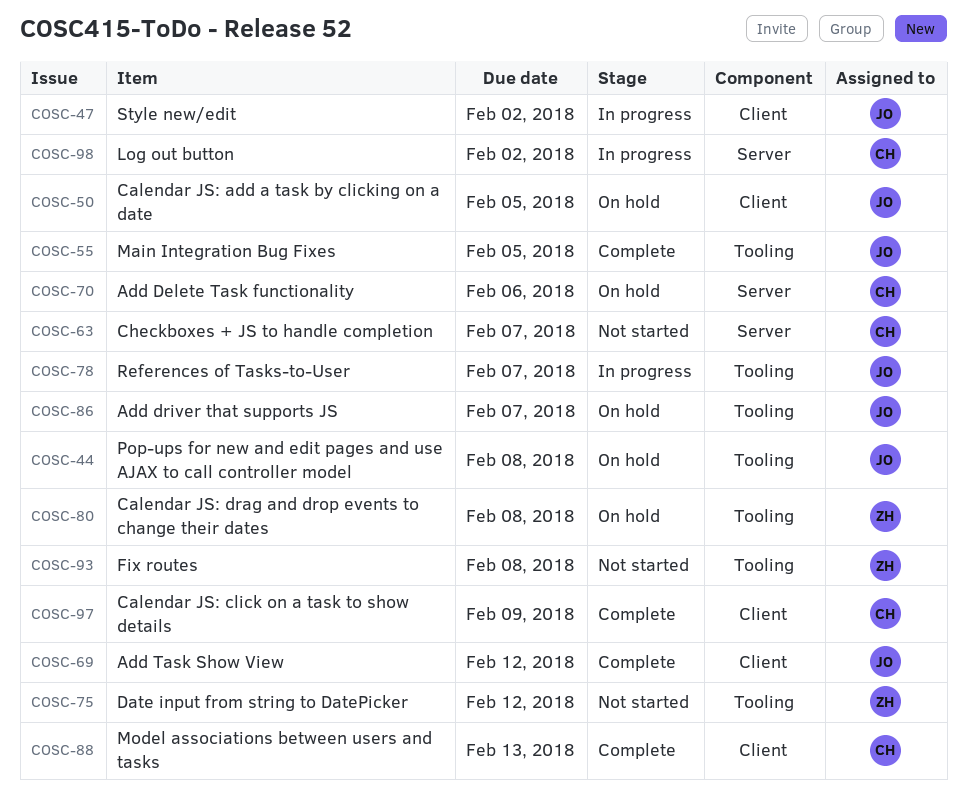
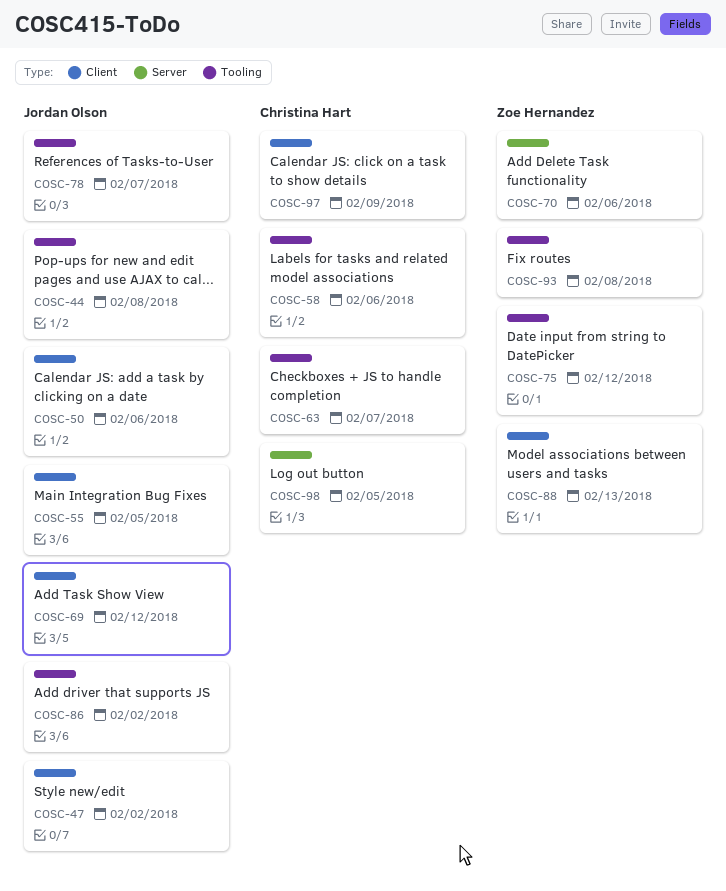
COSC-50, due: Feb 5 -> Feb 6
COSC-55, label: Tooling -> Client
COSC-58: none -> present
COSC-63, label: Server -> Tooling
COSC-70, owner: Christina Hart -> Zoe Hernandez
COSC-80: present -> none
COSC-86, due: Feb 7 -> Feb 2
COSC-88, owner: Christina Hart -> Zoe Hernandez
COSC-98, due: Feb 2 -> Feb 5

